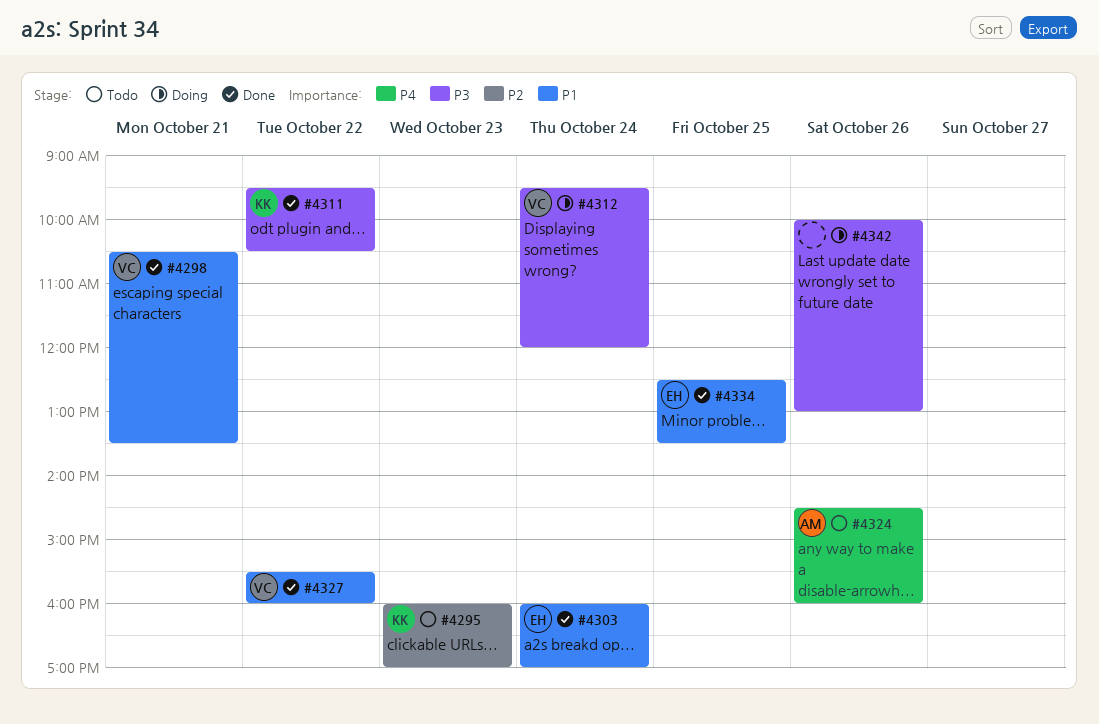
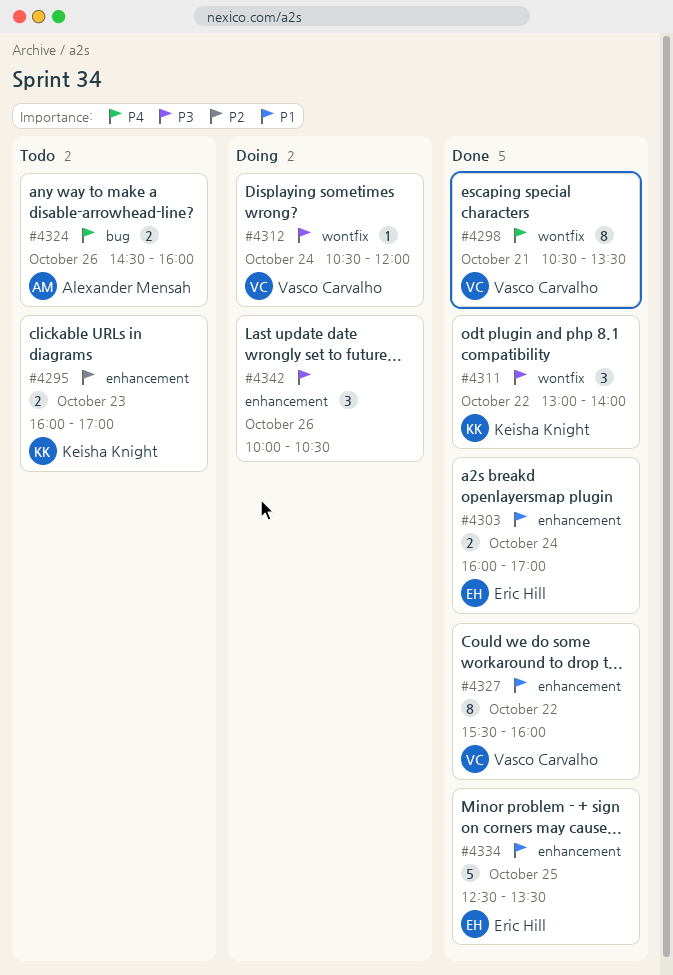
#4298, priority: P1 -> P4
#4311, begins: 09:30 -> 13:00
#4311, ends: 10:30 -> 14:00
#4312, begins: 09:30 -> 10:30
#4342, ends: 13:00 -> 10:30

